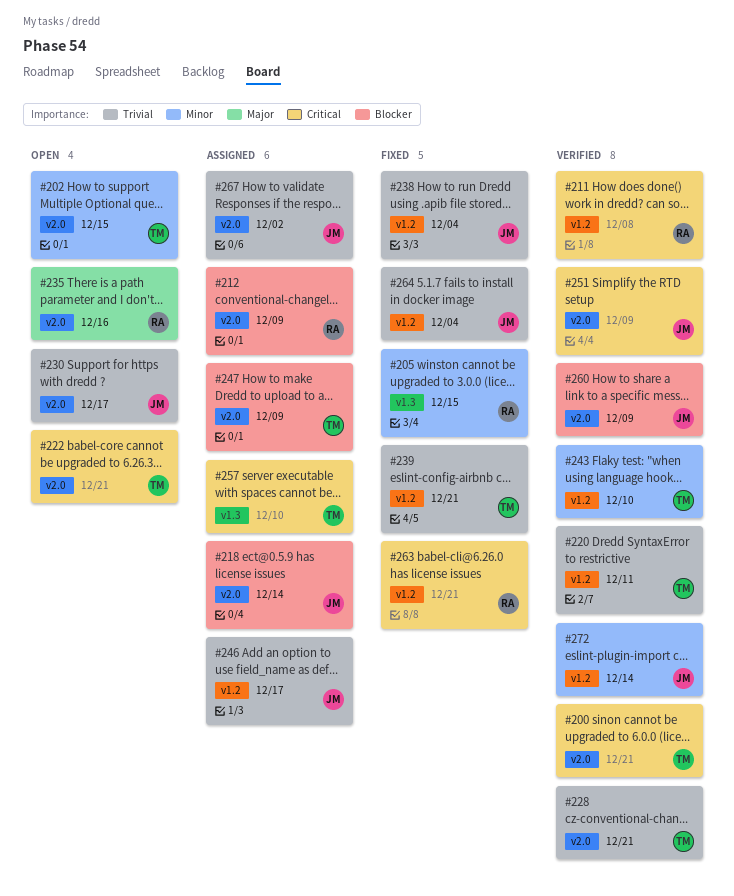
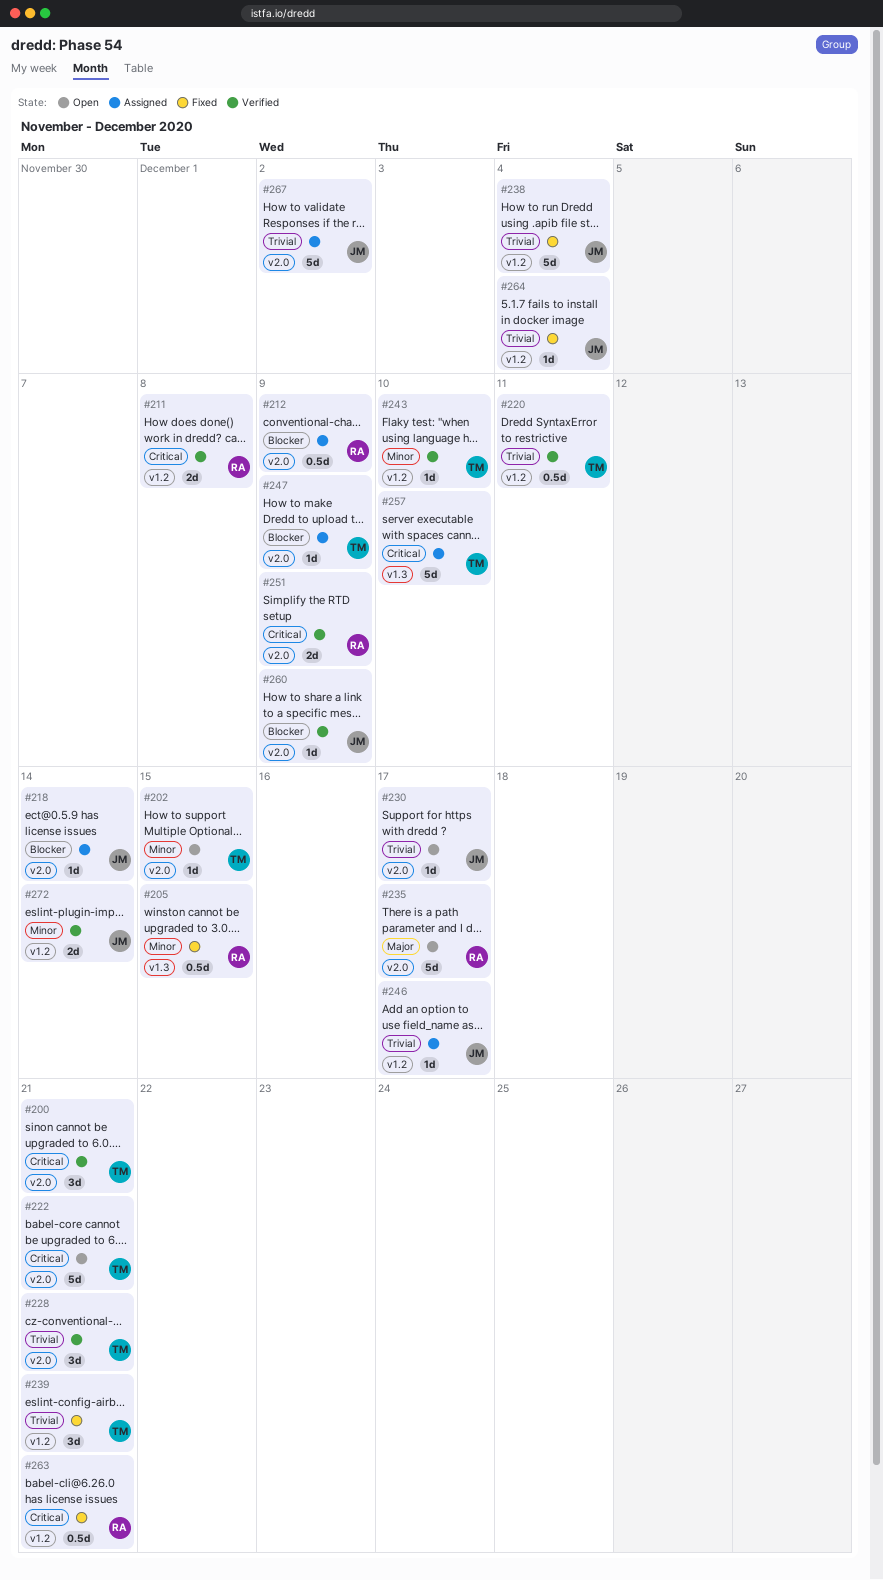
#235, due: Dec 16 -> Dec 17
#251, owner: JM -> RA

